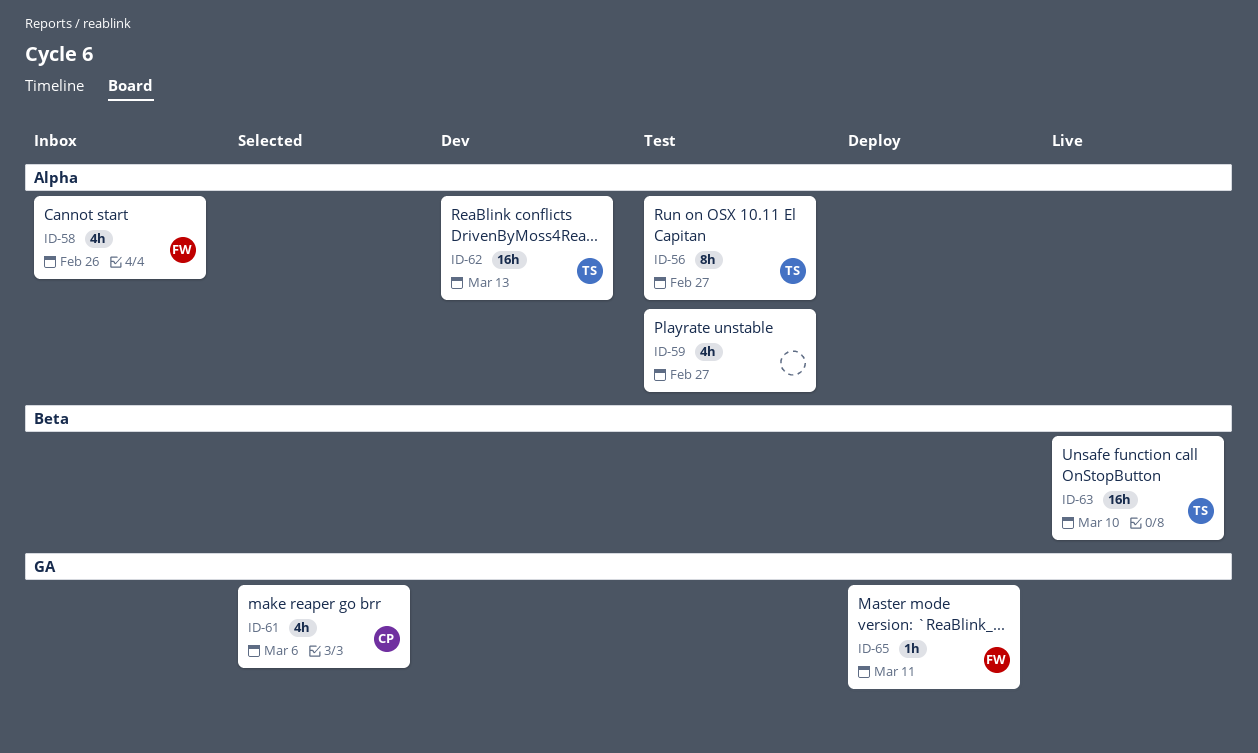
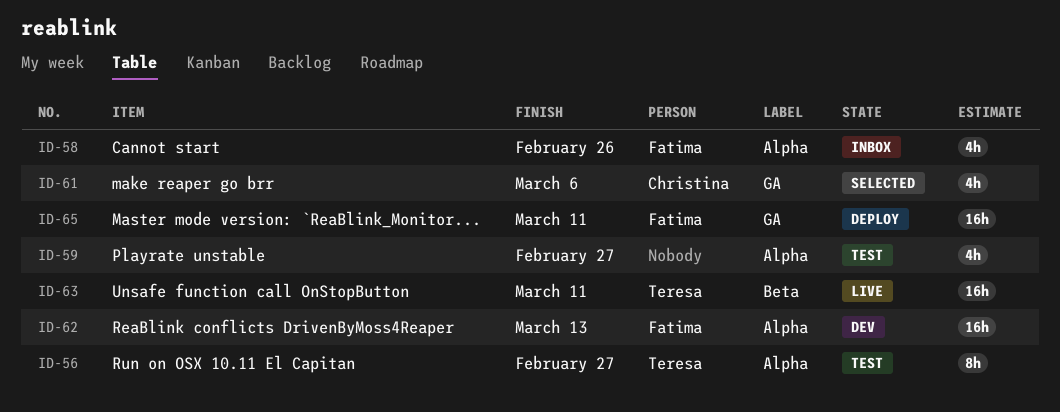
ID-62, owner: Teresa -> Fatima
ID-63, due: Mar 10 -> Mar 11
ID-65, estimate: 1h -> 16h

